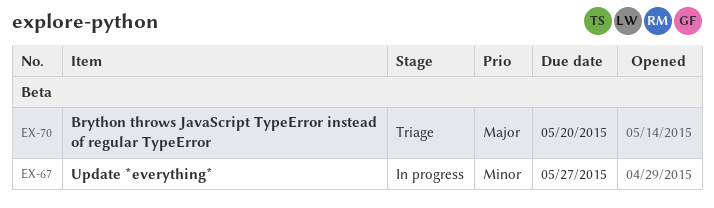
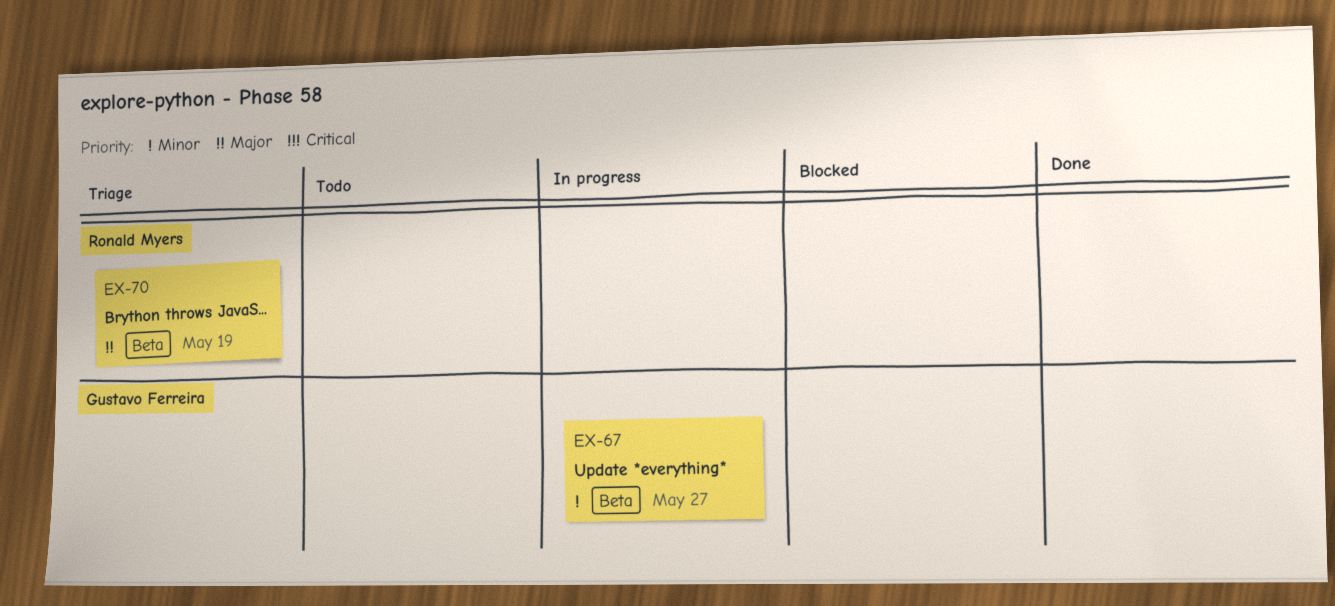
EX-70, due: May 20 -> May 19

